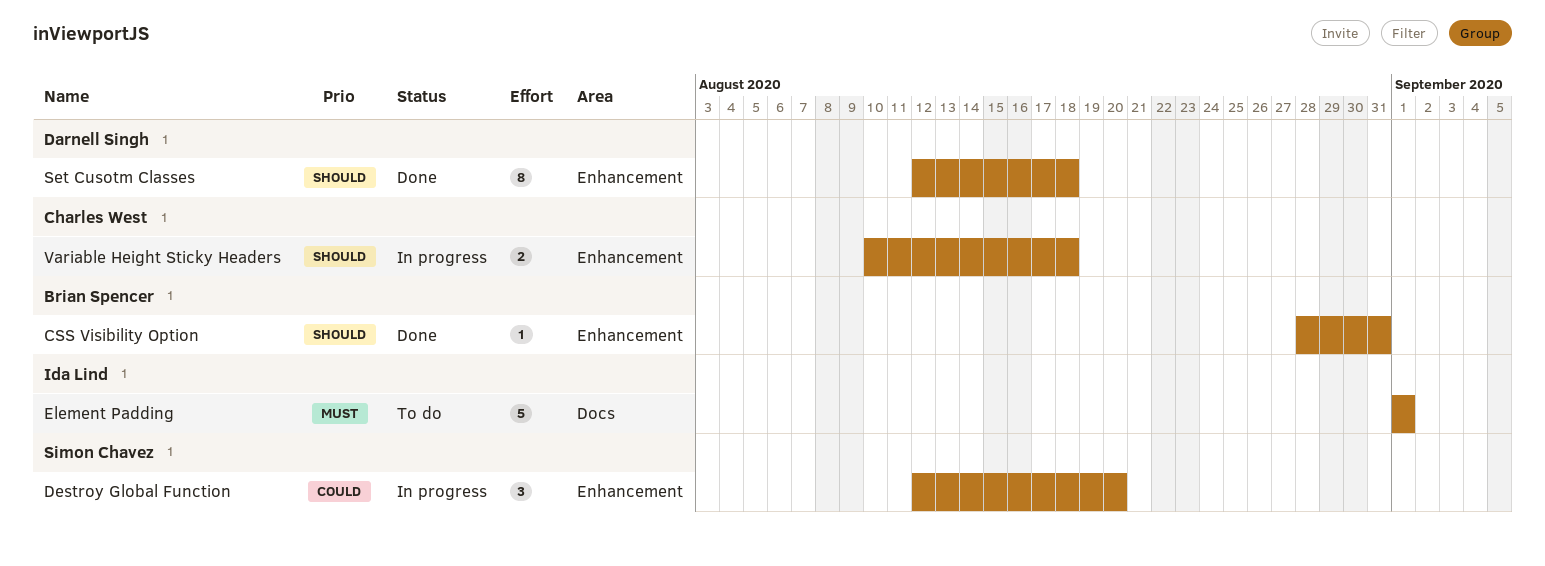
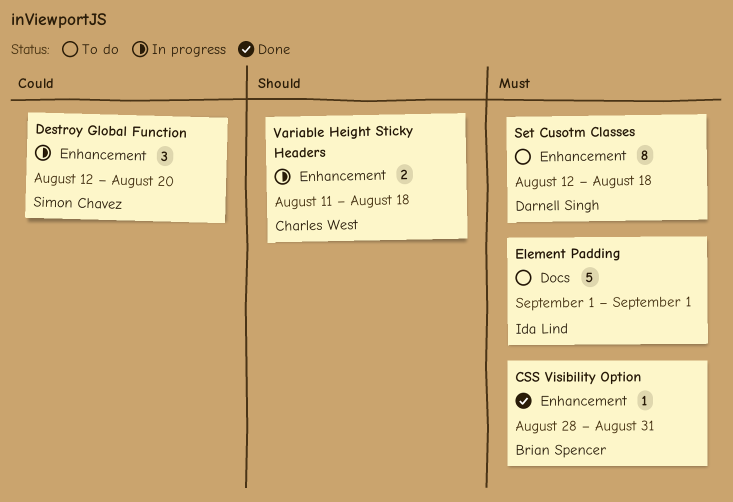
CSS Visibility Option, priority: Should -> Must
Set Cusotm Classes, status: Done -> To do
Set Cusotm Classes, priority: Should -> Must
Variable Height Sticky Headers, start: Aug 10 -> Aug 11

